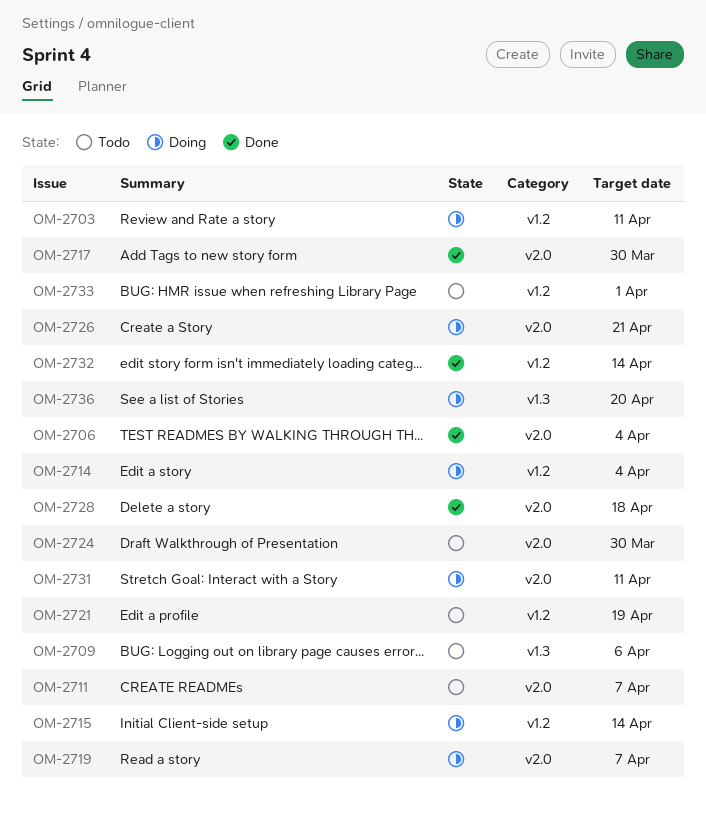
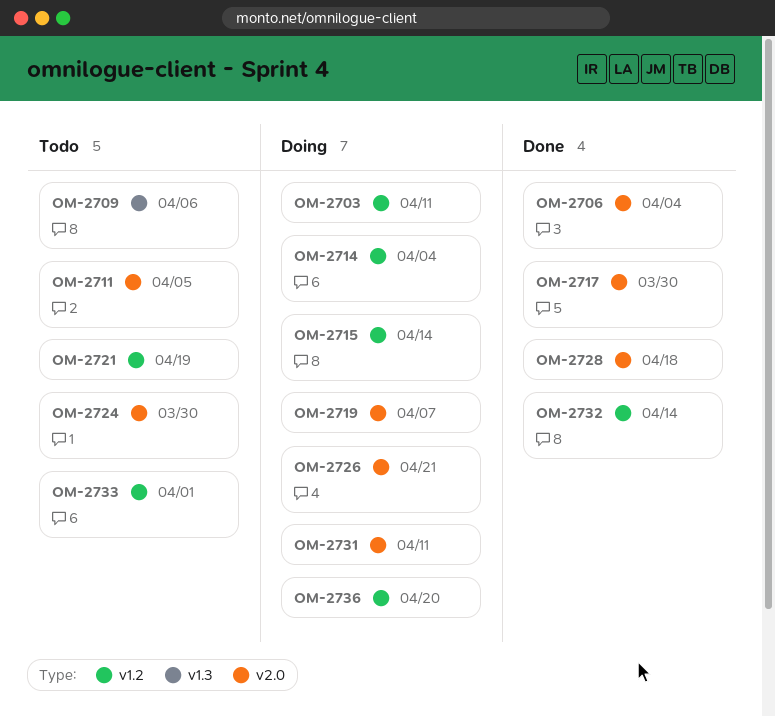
OM-2711, due: Apr 7 -> Apr 5
OM-2736, label: v1.3 -> v1.2

